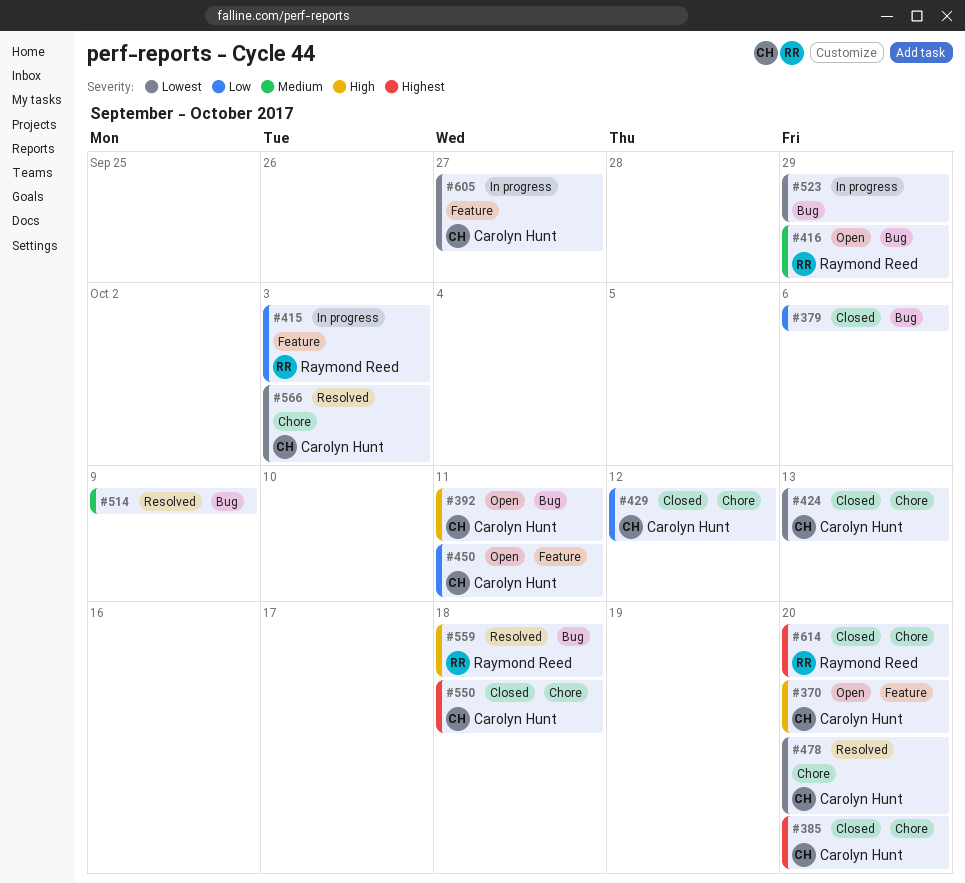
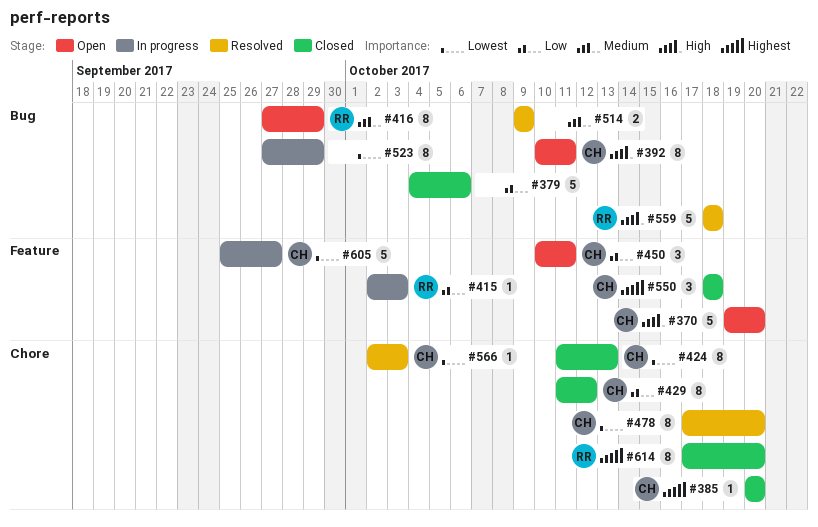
#550, label: Chore -> Feature

